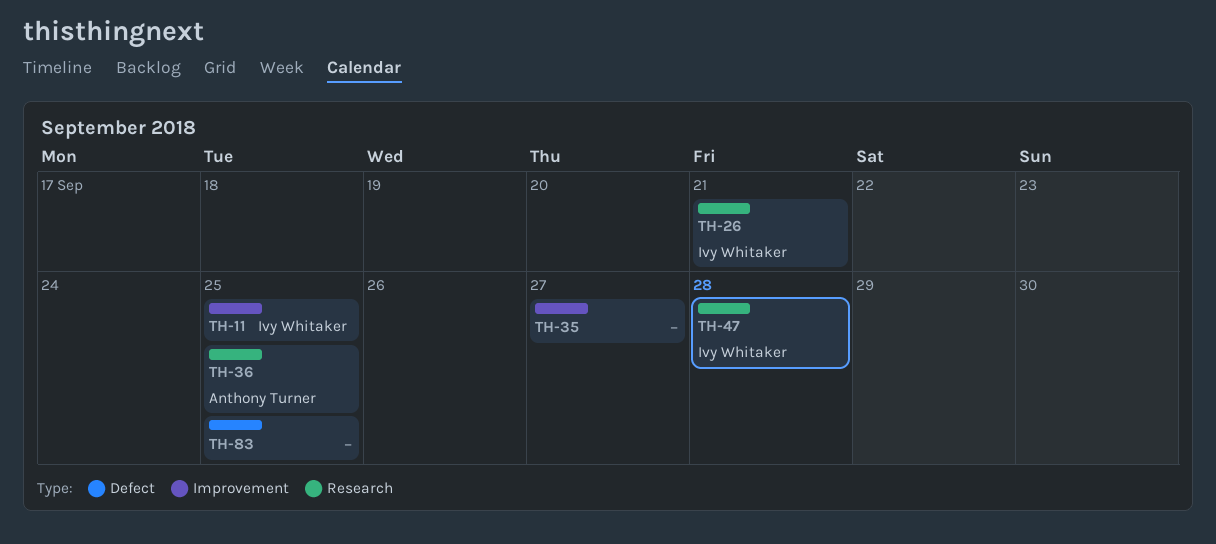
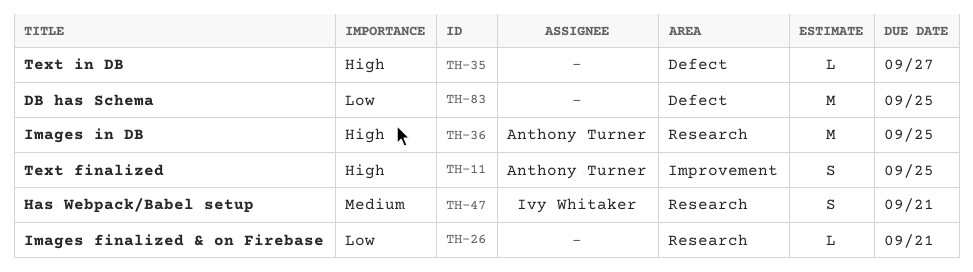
TH-11, owner: Ivy Whitaker -> Anthony Turner
TH-26, owner: Ivy Whitaker -> none
TH-35, label: Improvement -> Defect
TH-47, due: Sep 28 -> Sep 21

